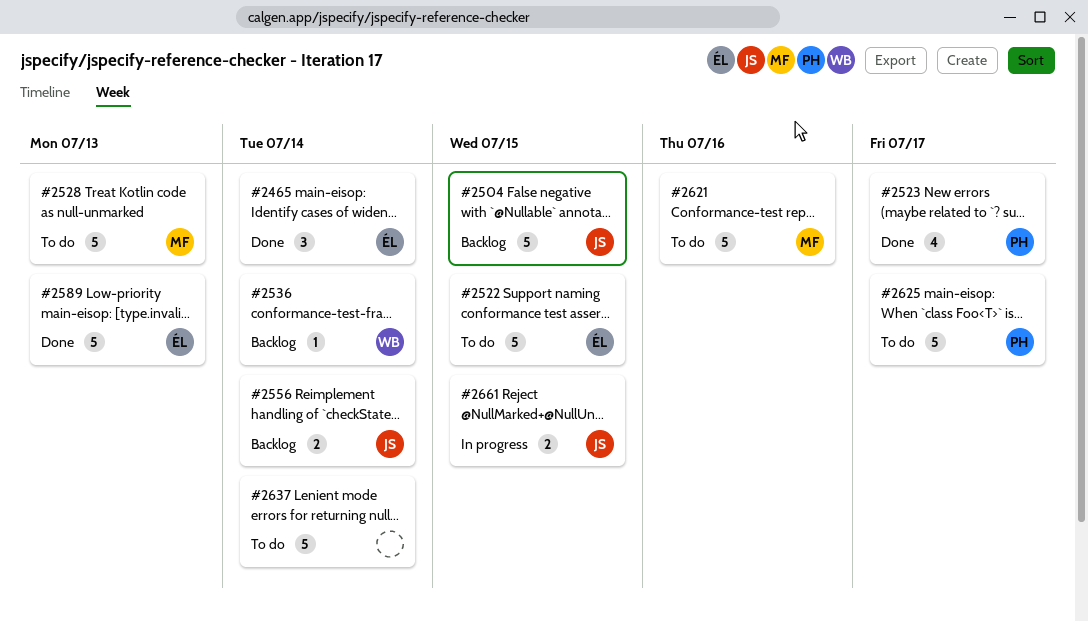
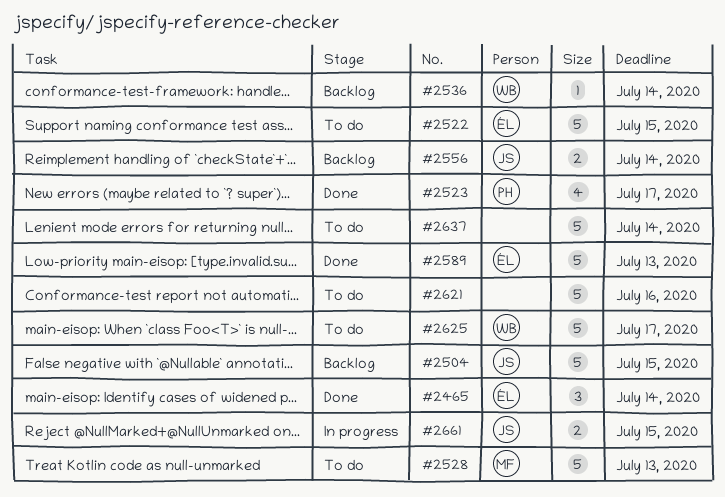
#2621, owner: MF -> none
#2625, owner: PH -> WB

